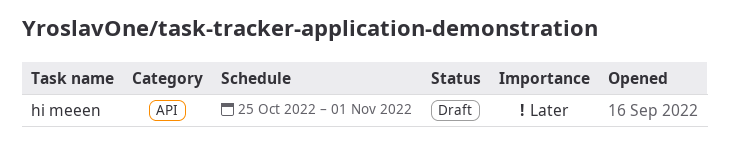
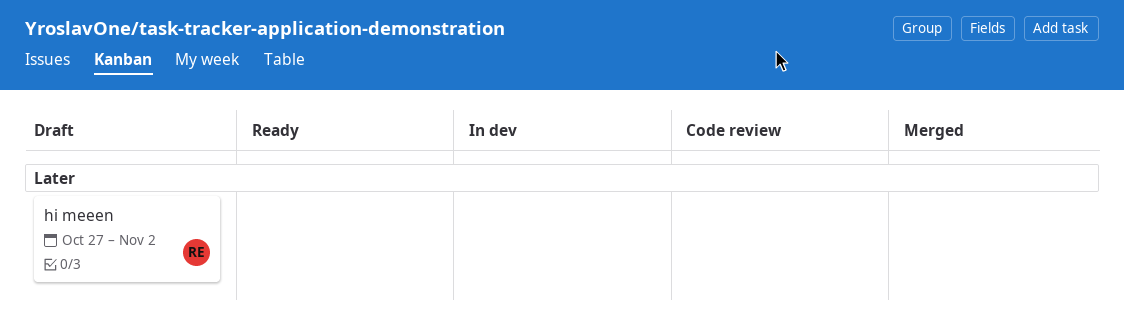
hi meeen, start: Oct 25 -> Oct 27
hi meeen, due: Nov 1 -> Nov 2

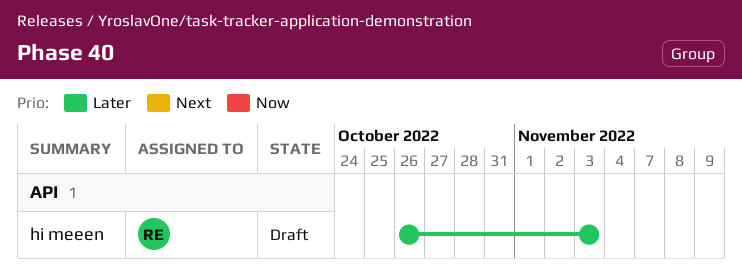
hi meeen, start: Oct 27 -> Oct 26
hi meeen, due: Nov 2 -> Nov 3

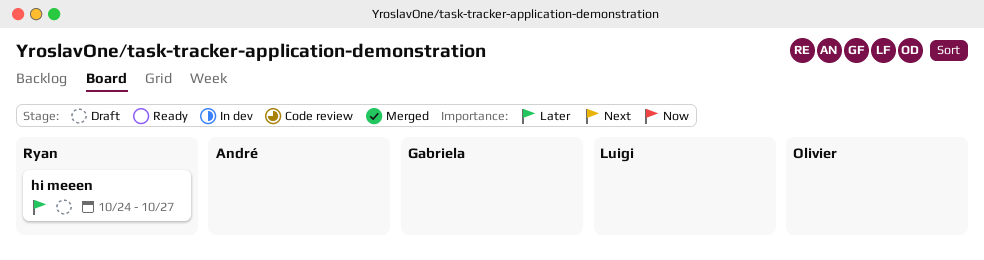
hi meeen, start: Oct 26 -> Oct 24
hi meeen, due: Nov 3 -> Oct 27

